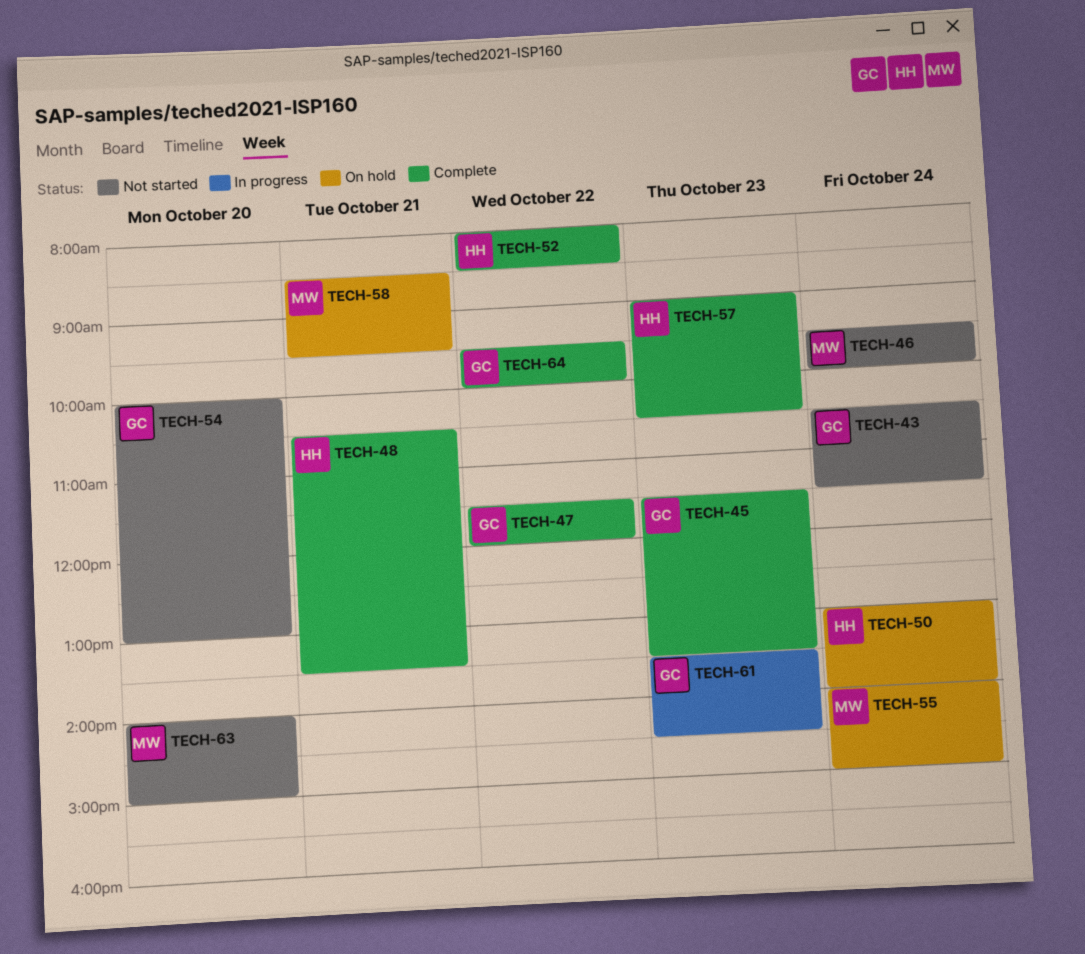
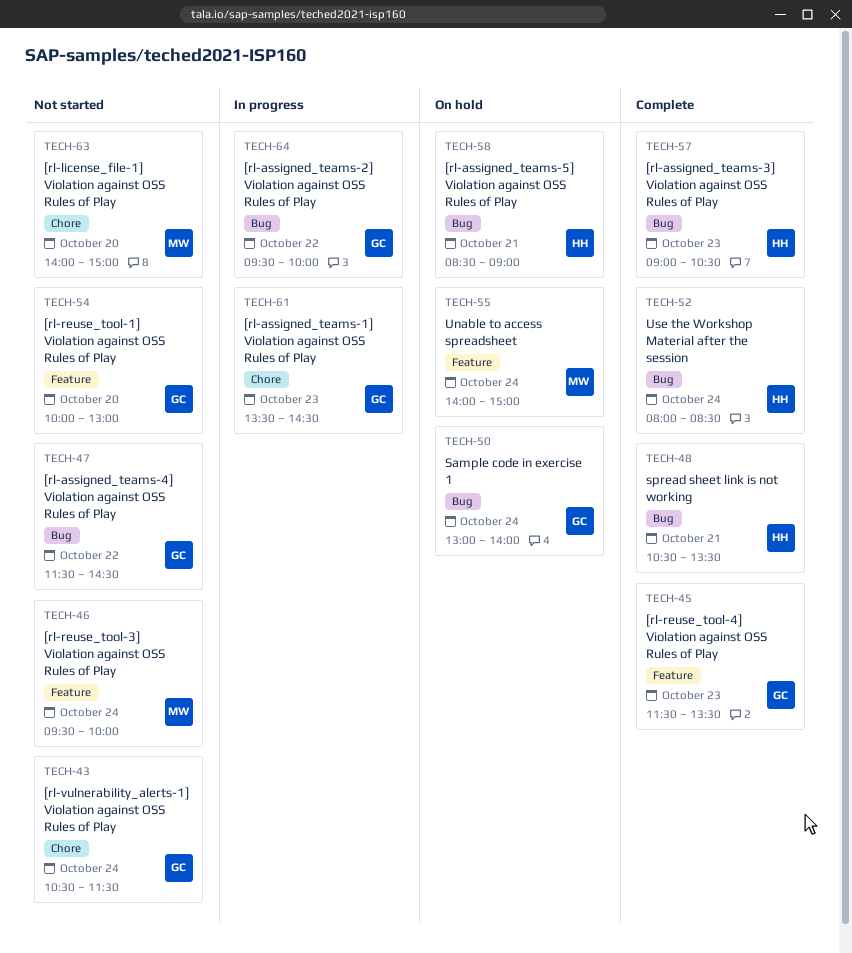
TECH-47, status: Complete -> Not started
TECH-47, ends: 12:00 -> 14:30
TECH-50, owner: HH -> GC
TECH-52, day: Oct 22 -> Oct 24
TECH-58, owner: MW -> HH
TECH-58, ends: 09:30 -> 09:00
TECH-64, status: Complete -> In progress

